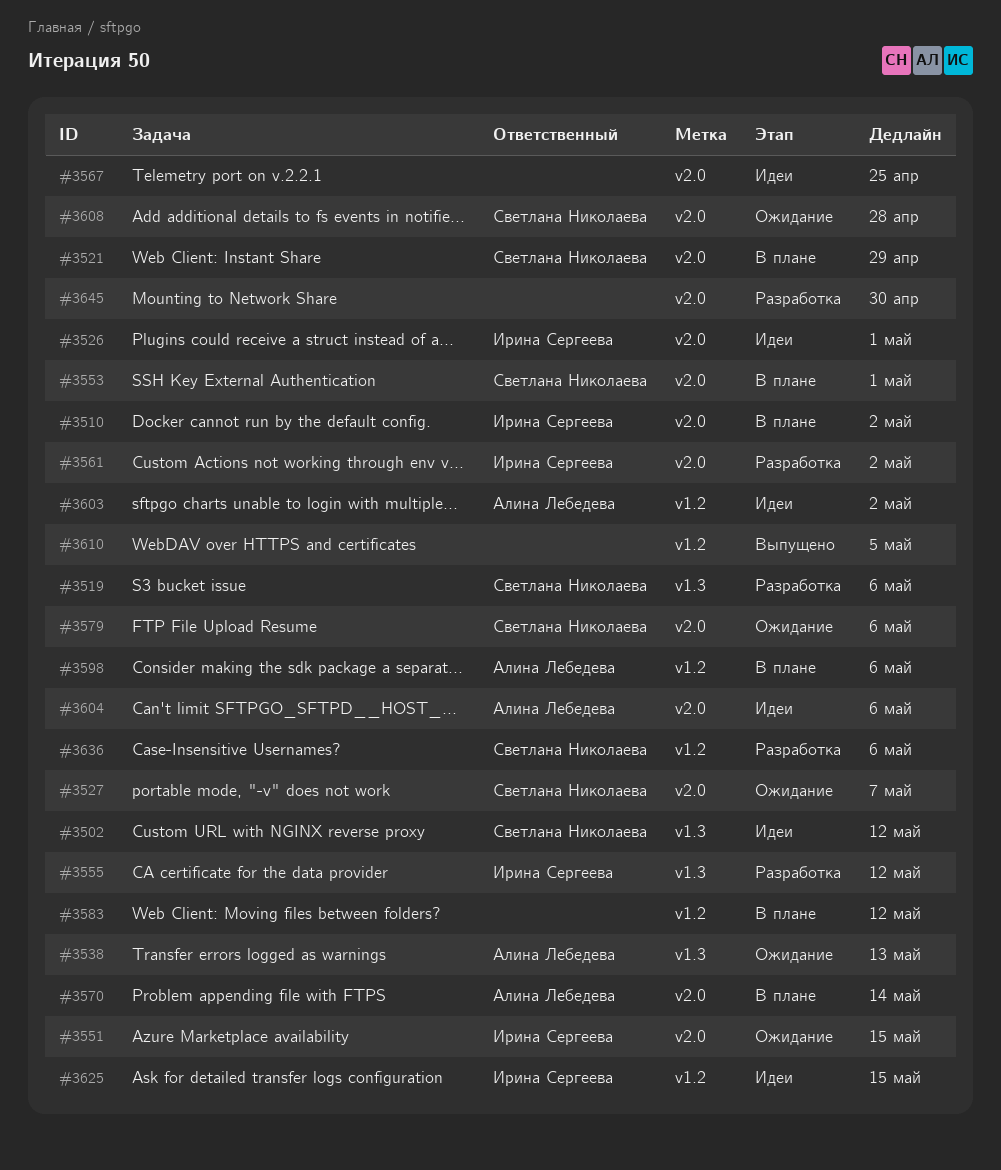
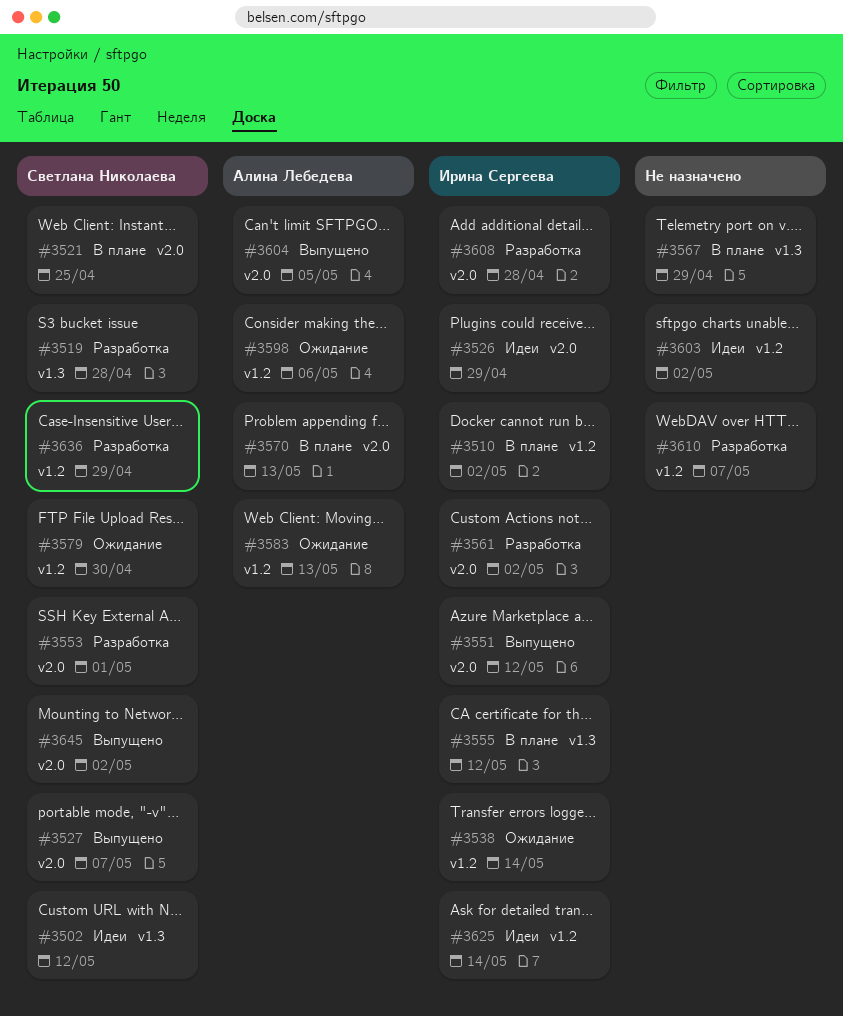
#3510, label: v2.0 -> v1.2
#3519, due: May 6 -> Apr 28
#3521, due: Apr 29 -> Apr 25
#3526, due: May 1 -> Apr 29
#3527, status: Ожидание -> Выпущено
#3538, owner: Алина Лебедева -> Ирина Сергеева
#3538, label: v1.3 -> v1.2
#3538, due: May 13 -> May 14
#3551, status: Ожидание -> Выпущено
#3551, due: May 15 -> May 12
#3553, status: В плане -> Разработка
#3555, status: Разработка -> В плане
#3567, status: Идеи -> В плане
#3567, label: v2.0 -> v1.3
#3567, due: Apr 25 -> Apr 29
#3570, due: May 14 -> May 13
#3579, label: v2.0 -> v1.2
#3579, due: May 6 -> Apr 30
#3583, status: В плане -> Ожидание
#3583, owner: none -> Алина Лебедева
#3583, due: May 12 -> May 13
#3598, status: В плане -> Ожидание
#3603, owner: Алина Лебедева -> none
#3604, status: Идеи -> Выпущено
#3604, due: May 6 -> May 5
#3608, status: Ожидание -> Разработка
#3608, owner: Светлана Николаева -> Ирина Сергеева
#3610, status: Выпущено -> Разработка
#3610, due: May 5 -> May 7
#3625, due: May 15 -> May 14
#3636, due: May 6 -> Apr 29
#3645, status: Разработка -> Выпущено
#3645, owner: none -> Светлана Николаева
#3645, due: Apr 30 -> May 2

